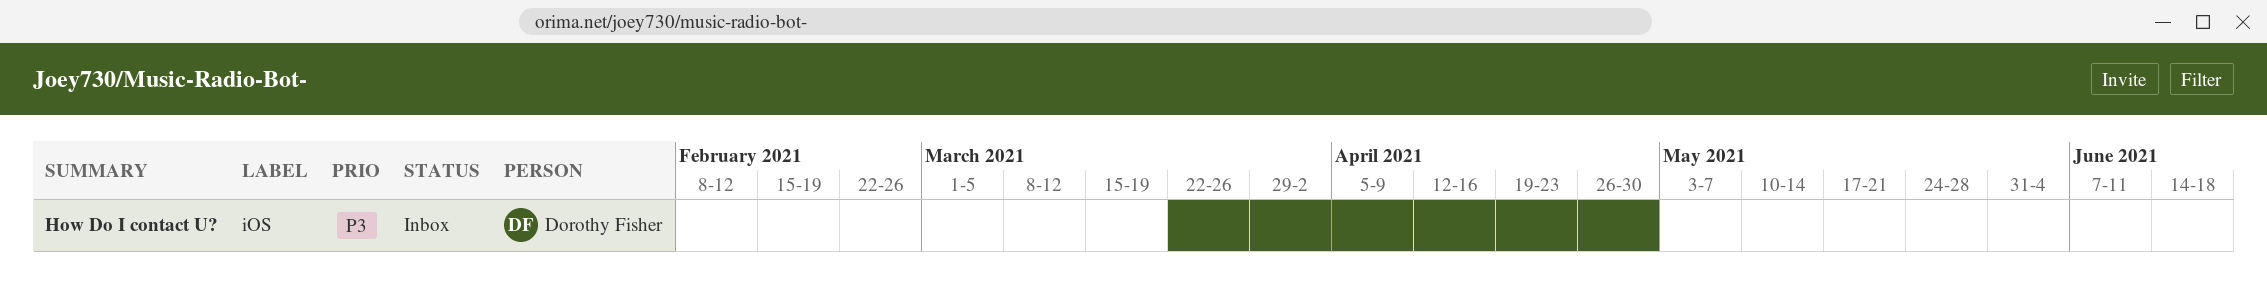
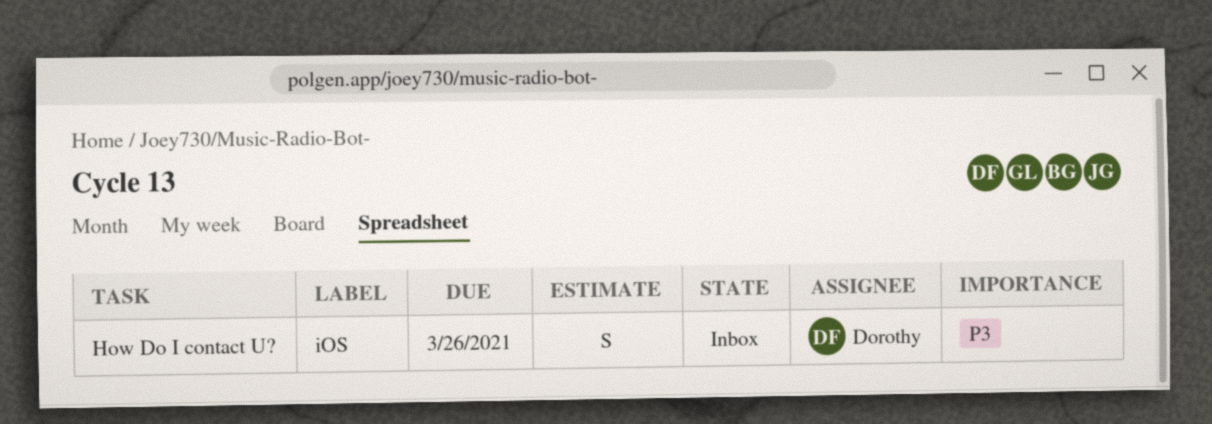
How Do I contact U?, due: Apr 30 -> Mar 26

